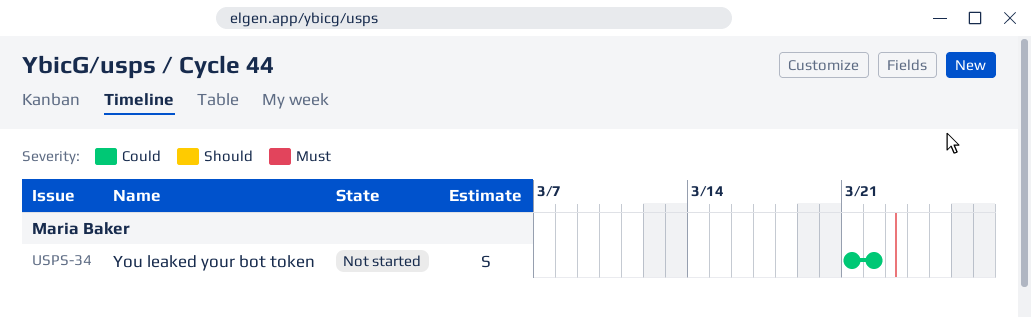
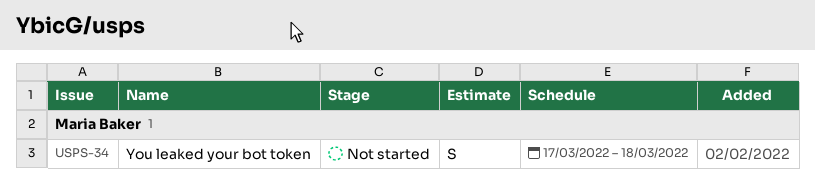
USPS-34, start: Mar 21 -> Mar 17
USPS-34, due: Mar 22 -> Mar 18

